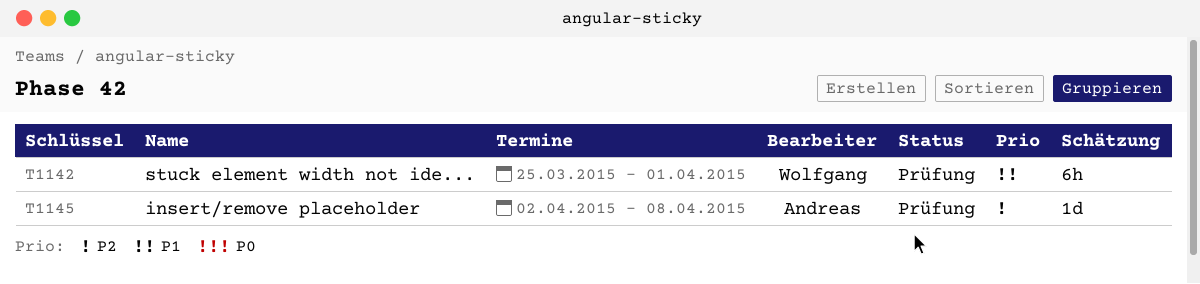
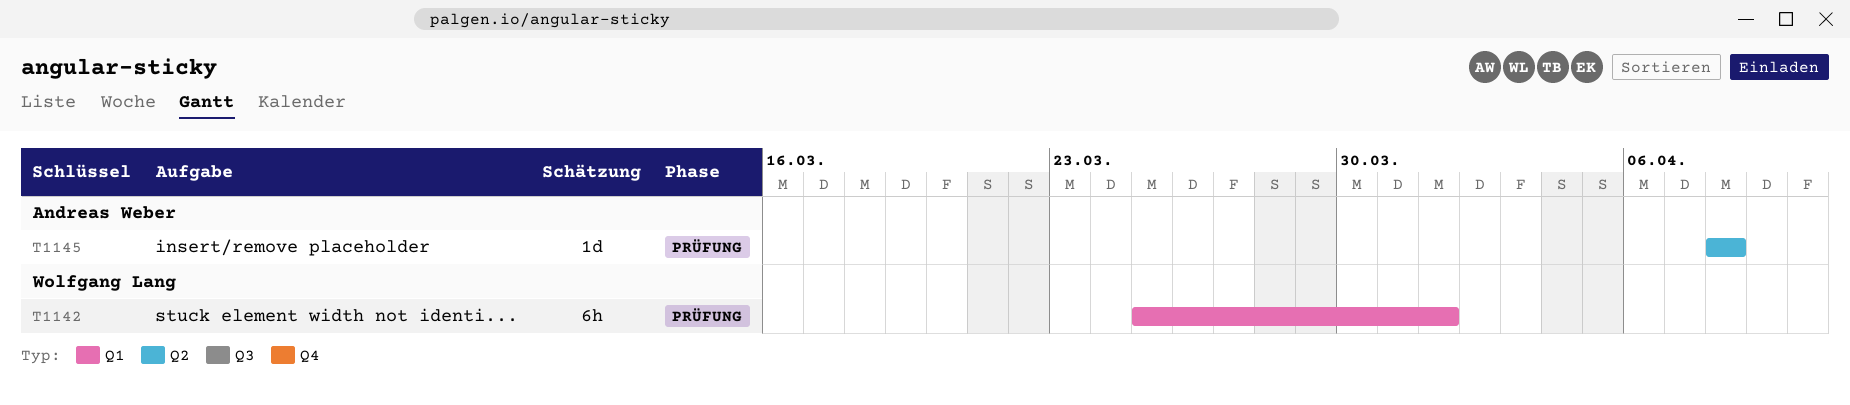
T1145, start: Apr 2 -> Apr 8

